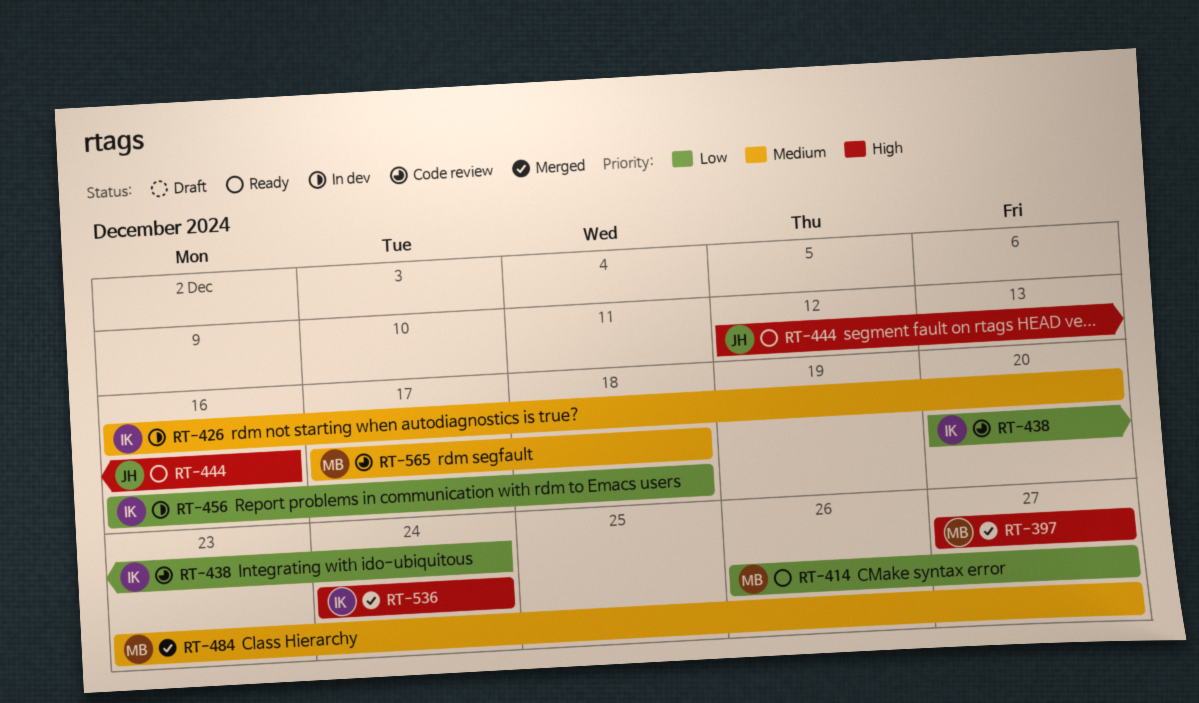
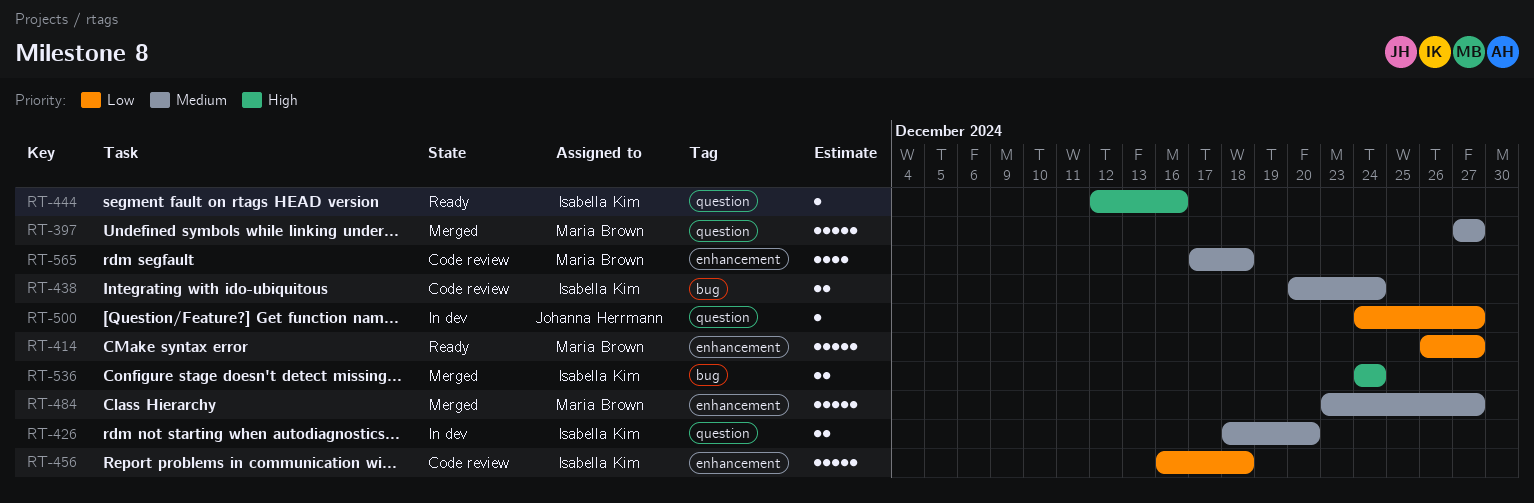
RT-397, priority: High -> Medium
RT-426, start: Dec 16 -> Dec 18
RT-438, priority: Low -> Medium
RT-444, owner: Johanna Herrmann -> Isabella Kim
RT-456, status: In dev -> Code review
RT-500: none -> present

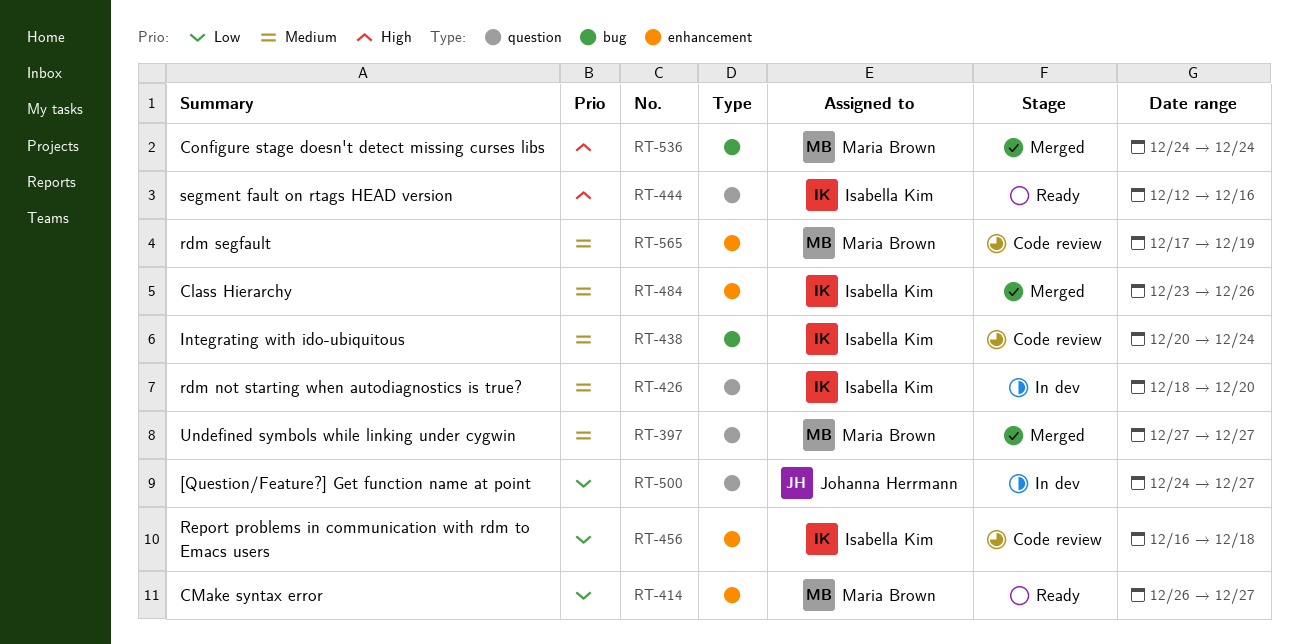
RT-484, owner: Maria Brown -> Isabella Kim
RT-484, due: Dec 27 -> Dec 26
RT-536, owner: Isabella Kim -> Maria Brown
RT-565, due: Dec 18 -> Dec 19

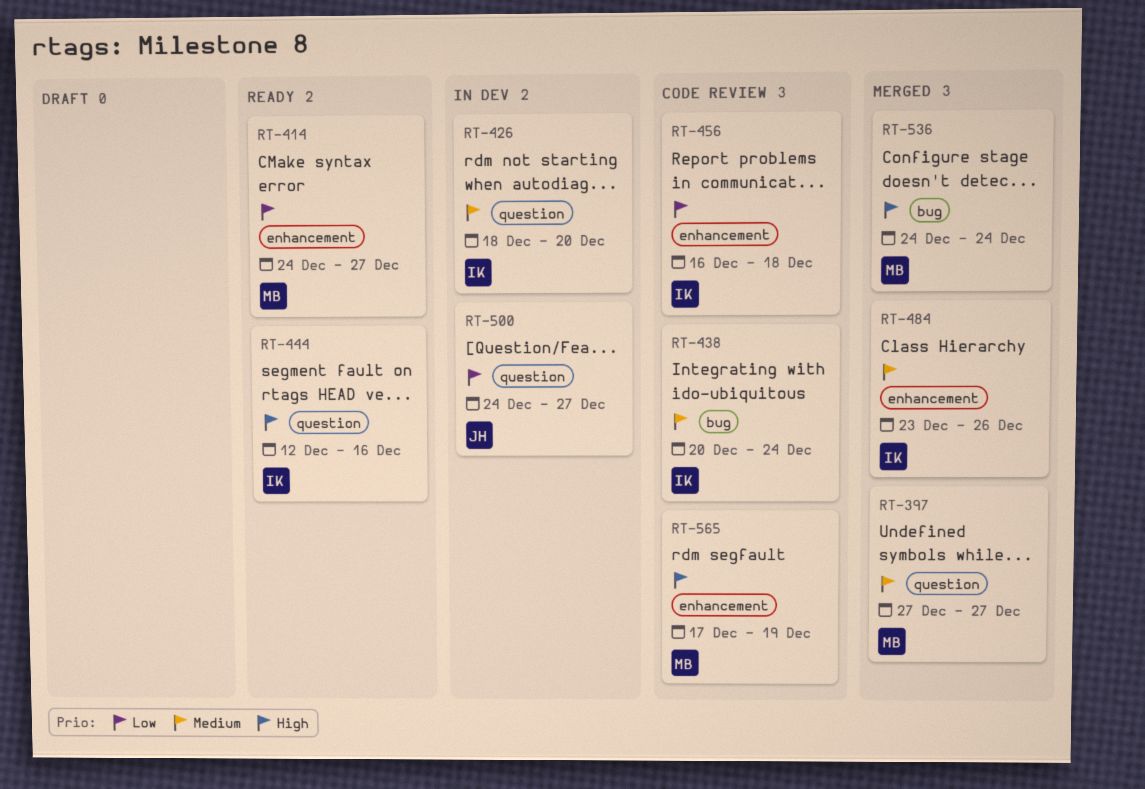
RT-414, start: Dec 26 -> Dec 24
RT-565, priority: Medium -> High

